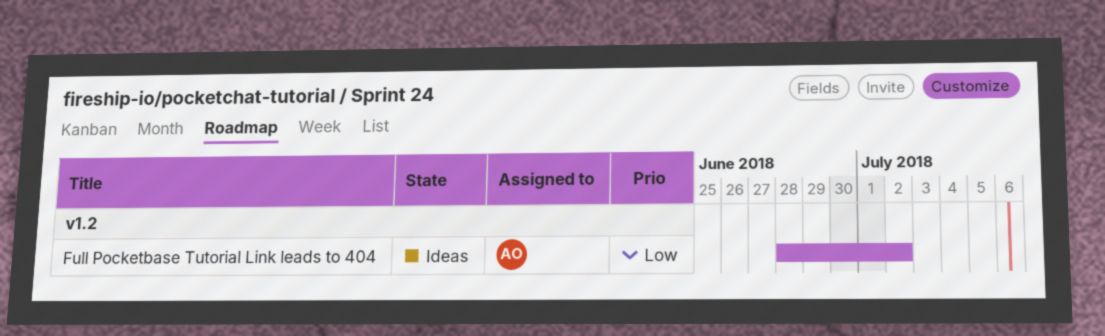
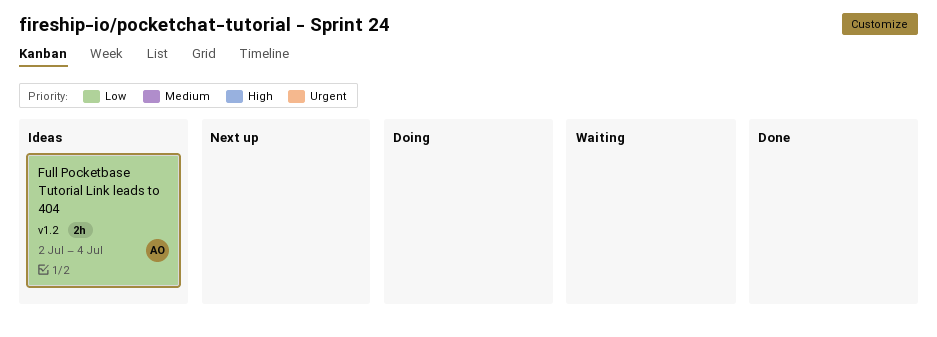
Full Pocketbase Tutorial Link leads to 404, start: Jun 28 -> Jul 2
Full Pocketbase Tutorial Link leads to 404, due: Jul 2 -> Jul 4

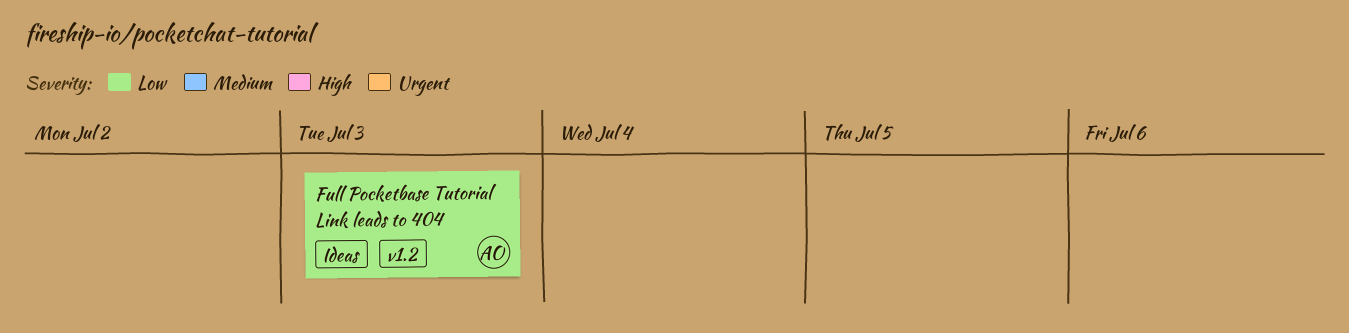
Full Pocketbase Tutorial Link leads to 404, due: Jul 4 -> Jul 3

